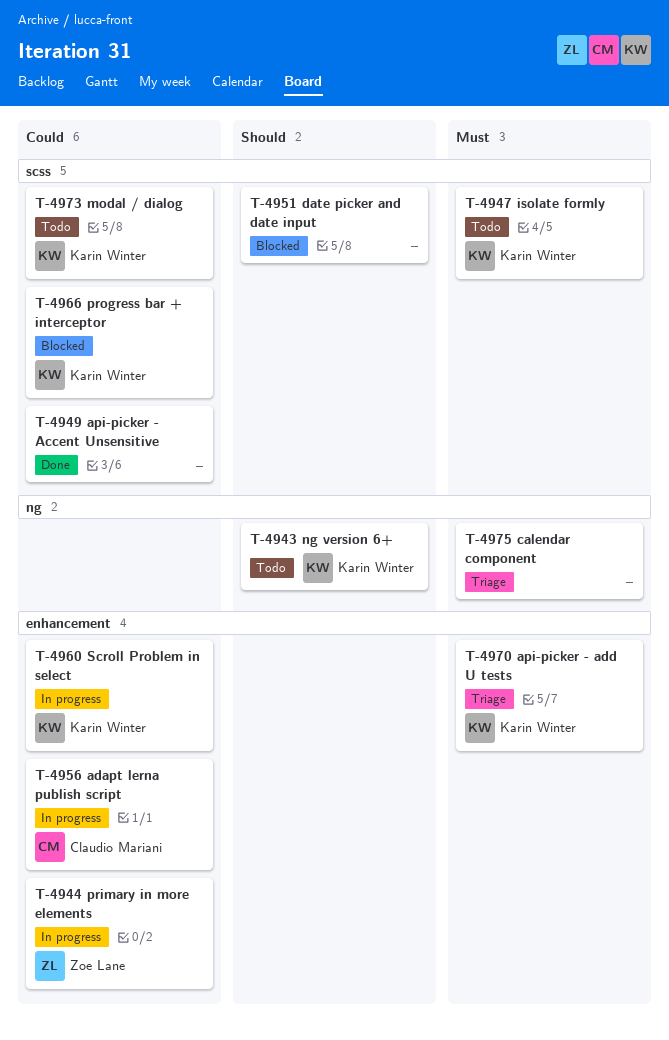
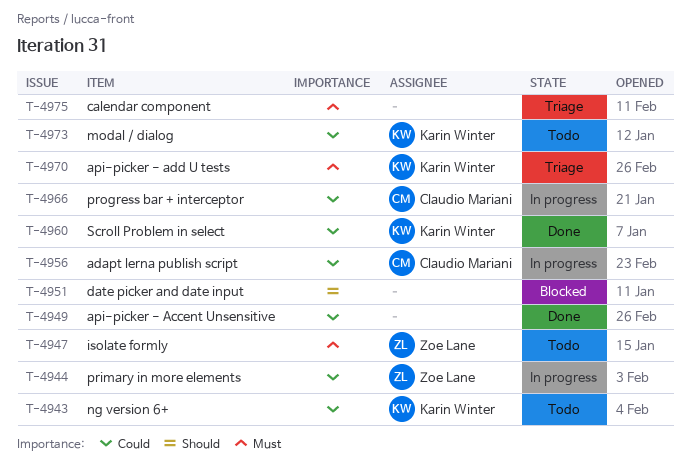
T-4943, priority: Should -> Could
T-4947, owner: Karin Winter -> Zoe Lane
T-4960, status: In progress -> Done
T-4966, status: Blocked -> In progress
T-4966, owner: Karin Winter -> Claudio Mariani

